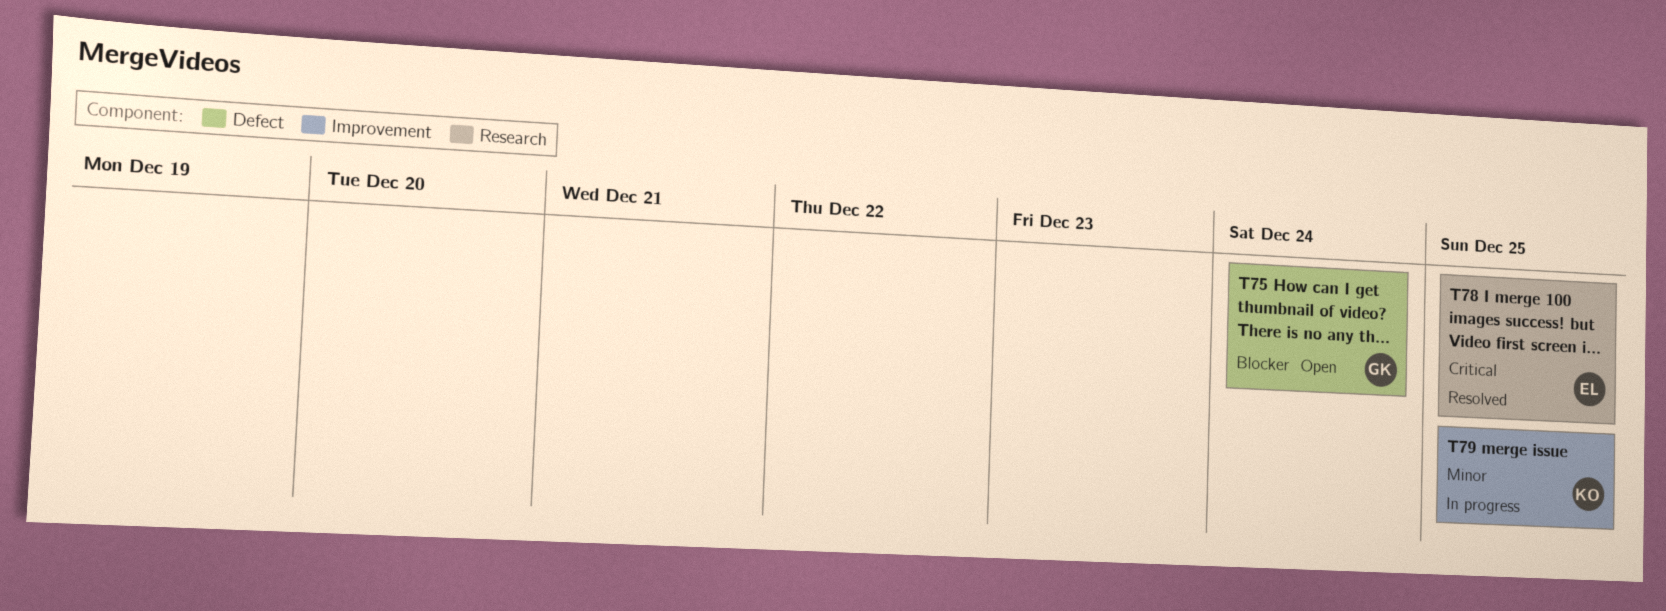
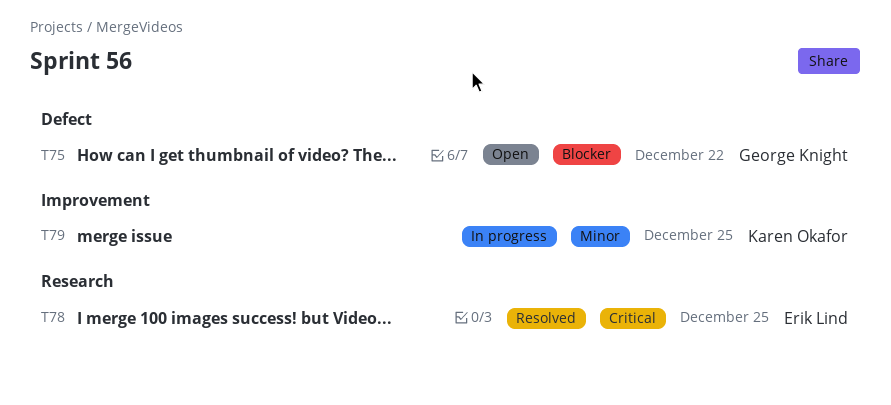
T75, due: Dec 24 -> Dec 22

